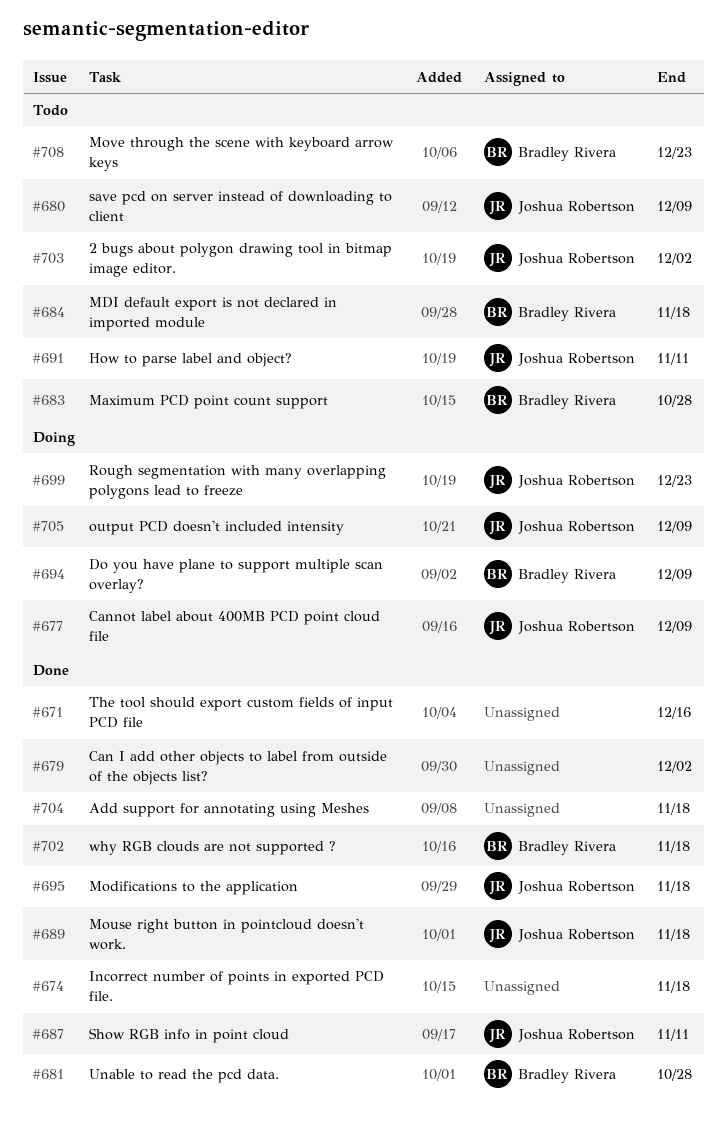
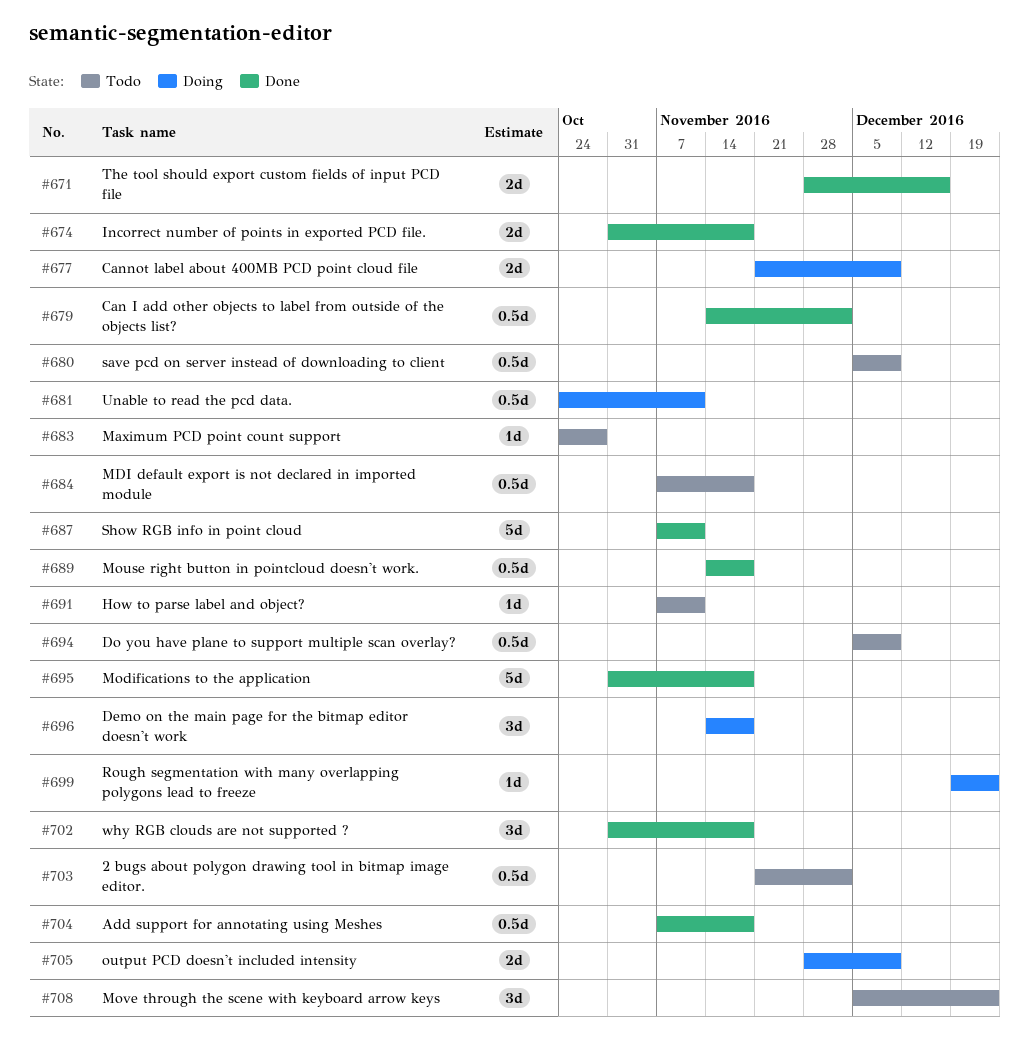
#681, status: Done -> Doing
#681, due: Oct 28 -> Nov 11
#694, status: Doing -> Todo
#696: none -> present

